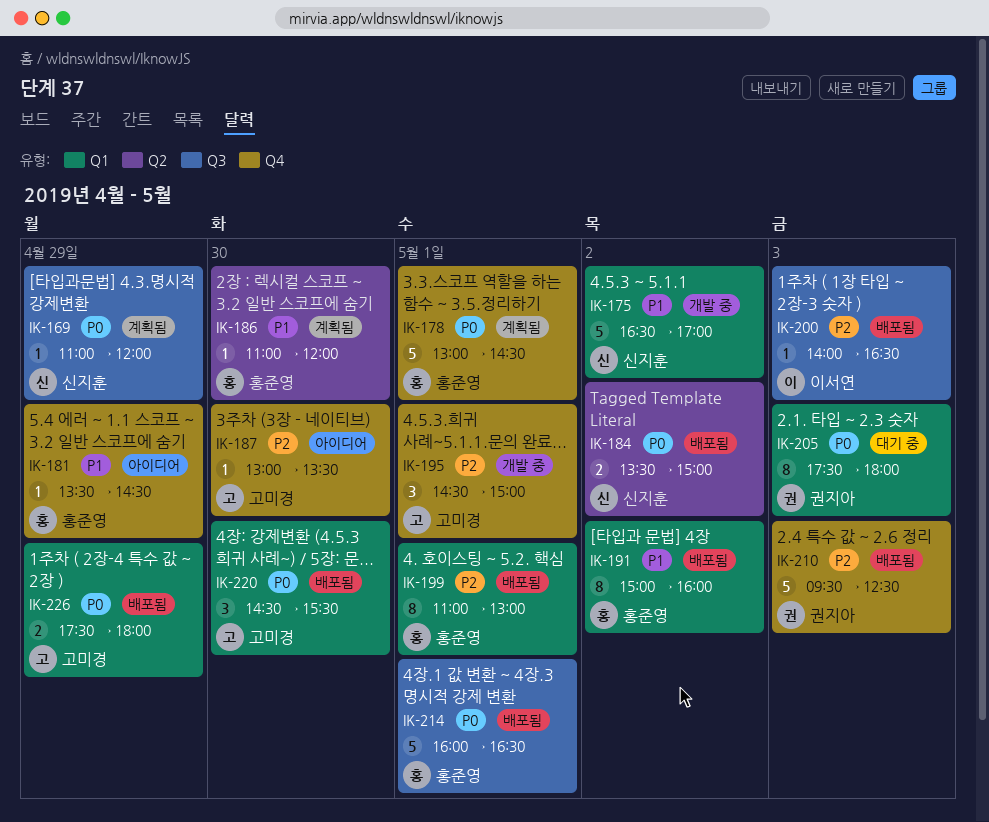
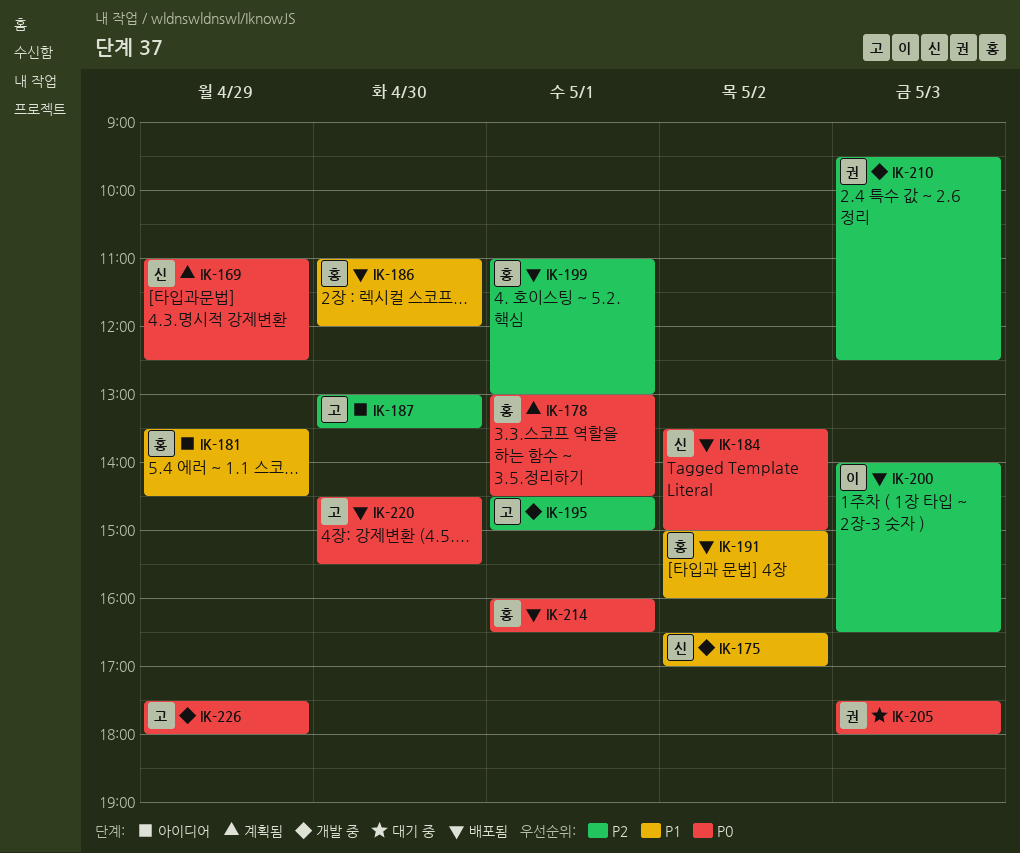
IK-169, ends: 12:00 -> 12:30
IK-186, status: 계획됨 -> 배포됨
IK-210, status: 배포됨 -> 개발 중
IK-226, status: 배포됨 -> 개발 중

